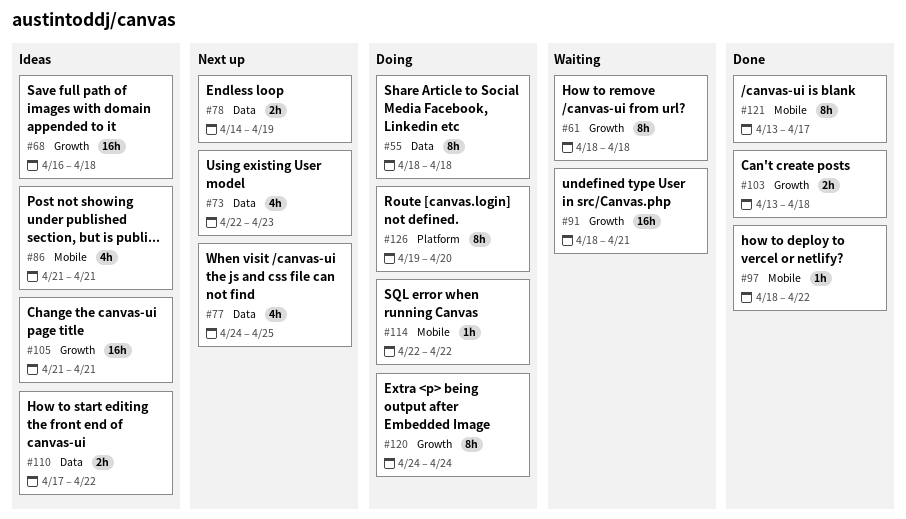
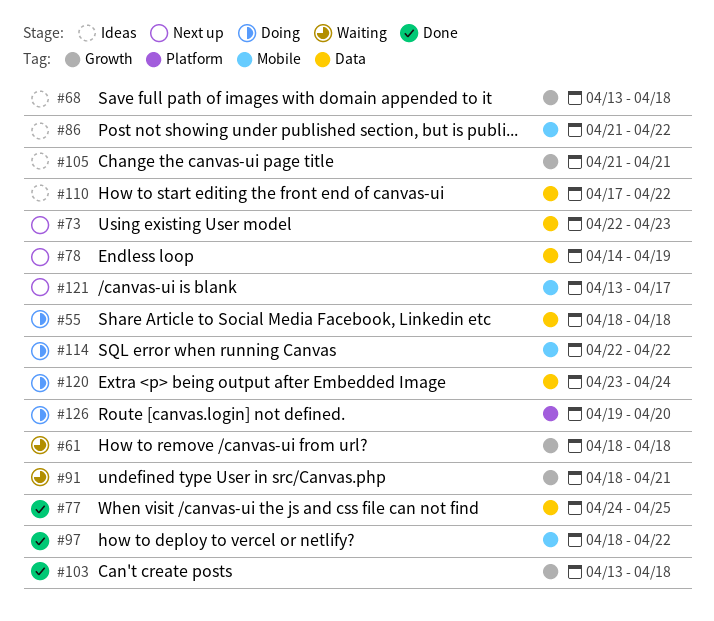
#68, start: Apr 16 -> Apr 13
#77, status: Next up -> Done
#86, due: Apr 21 -> Apr 22
#120, label: Growth -> Data
#120, start: Apr 24 -> Apr 23
#121, status: Done -> Next up

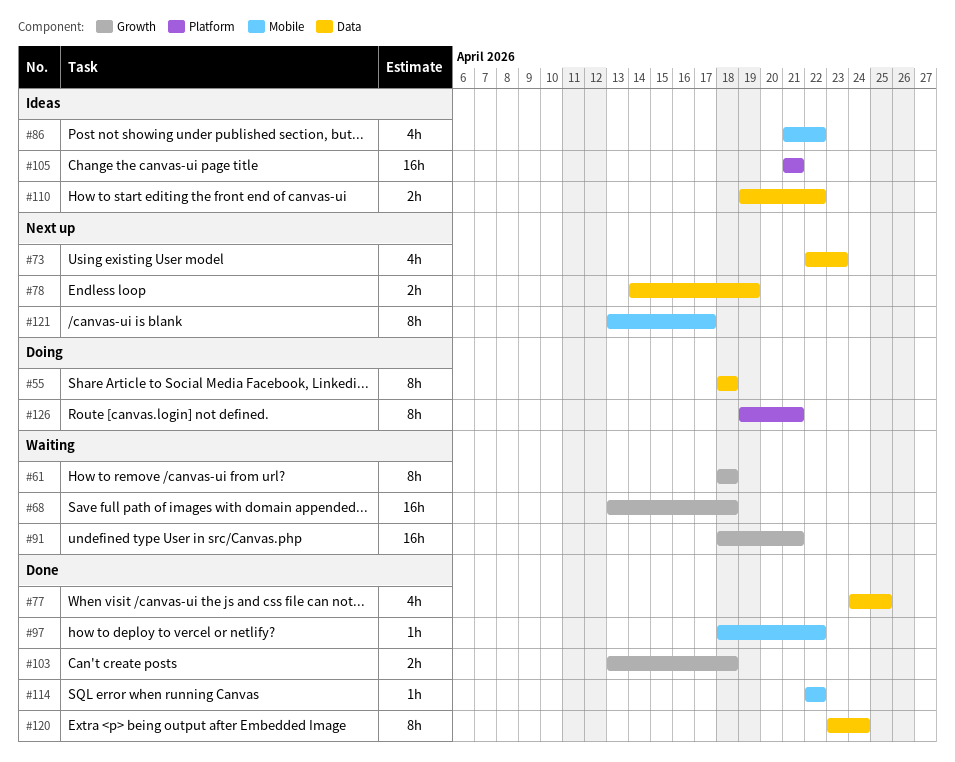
#68, status: Ideas -> Waiting
#105, label: Growth -> Platform
#110, start: Apr 17 -> Apr 19
#114, status: Doing -> Done
#120, status: Doing -> Done
#126, due: Apr 20 -> Apr 21

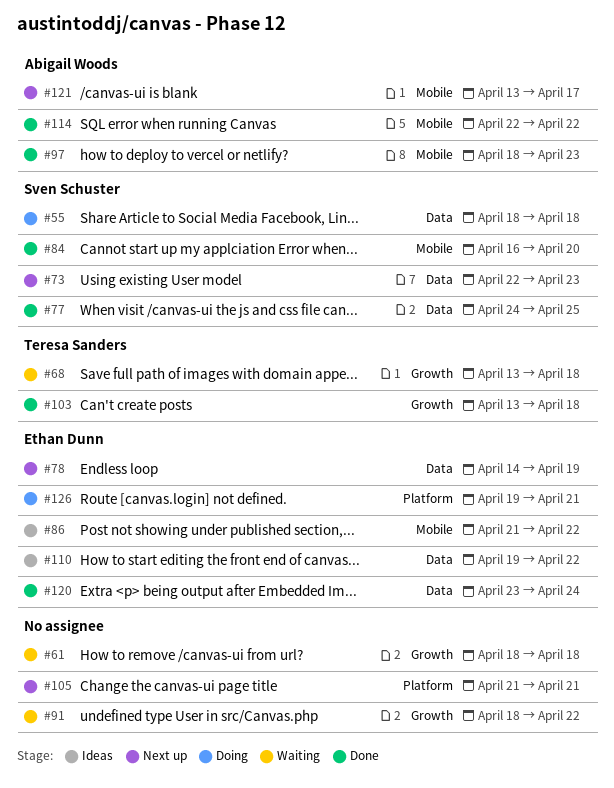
#84: none -> present
#91, due: Apr 21 -> Apr 22
#97, due: Apr 22 -> Apr 23
#105, status: Ideas -> Next up

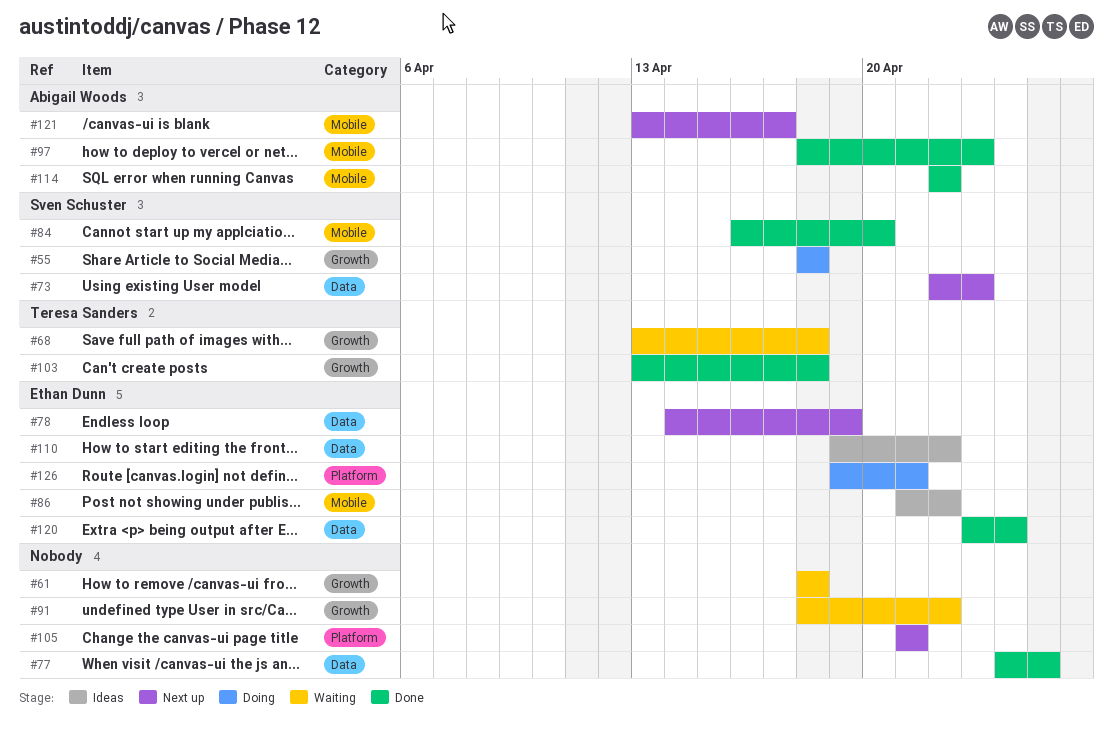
#55, label: Data -> Growth
#77, owner: Sven Schuster -> none

